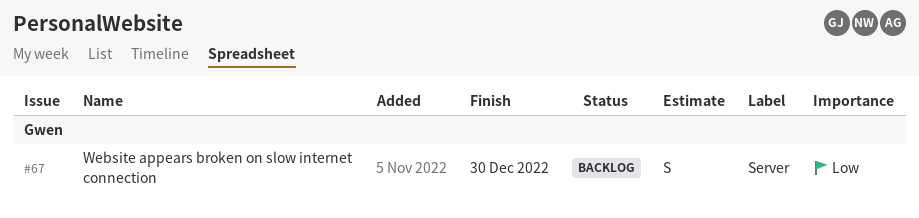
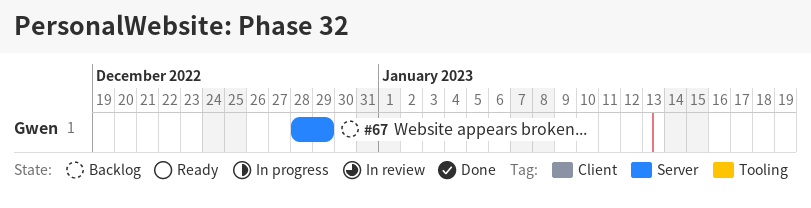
#67, due: Dec 30 -> Dec 29

